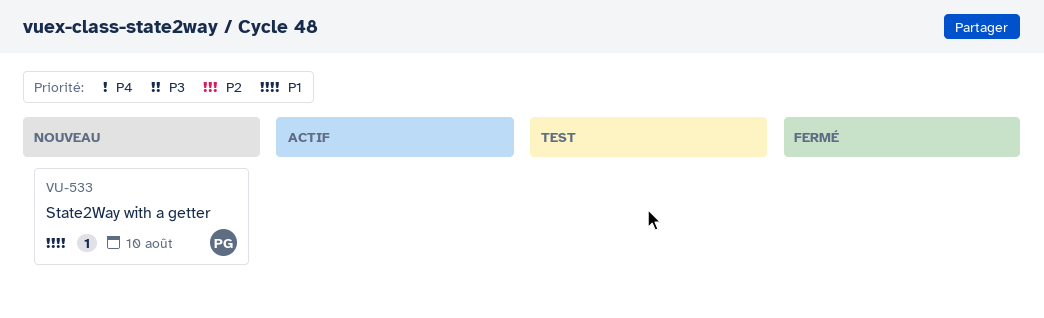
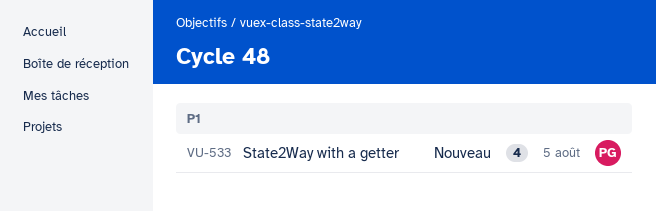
VU-533, estimate: 1 -> 4
VU-533, due: Aug 10 -> Aug 5

